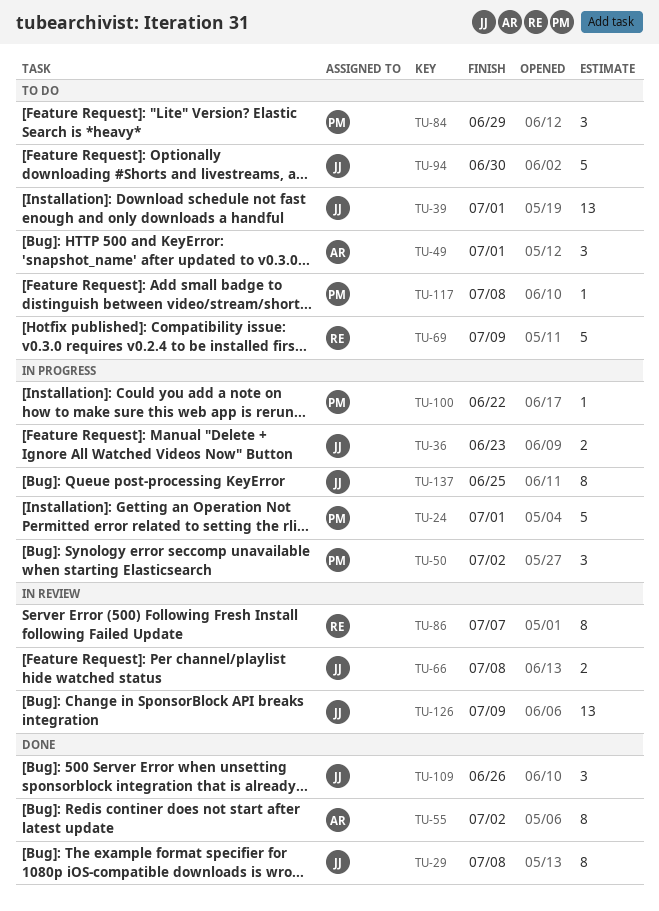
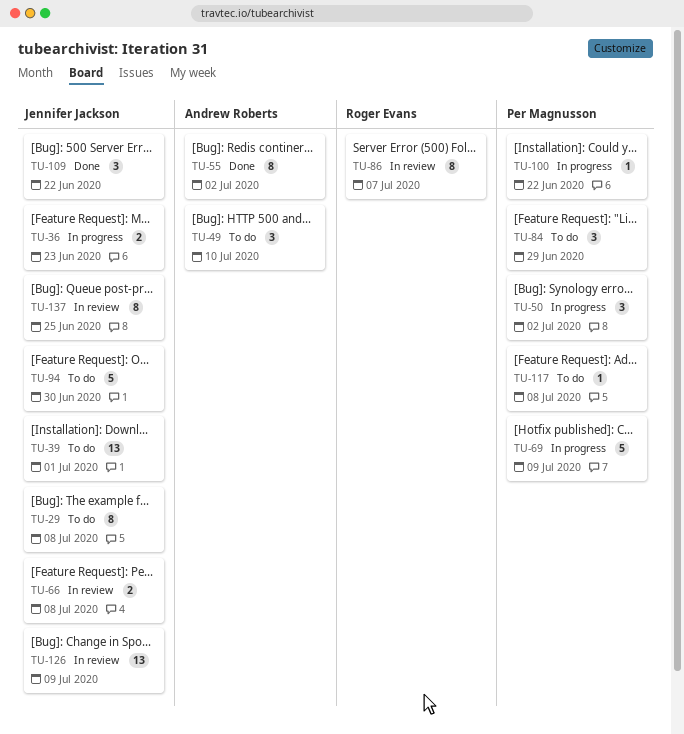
TU-24: present -> none
TU-29, status: Done -> To do
TU-49, due: Jul 1 -> Jul 10
TU-69, status: To do -> In progress
TU-69, owner: Roger Evans -> Per Magnusson
TU-109, due: Jun 26 -> Jun 22
TU-137, status: In progress -> In review

